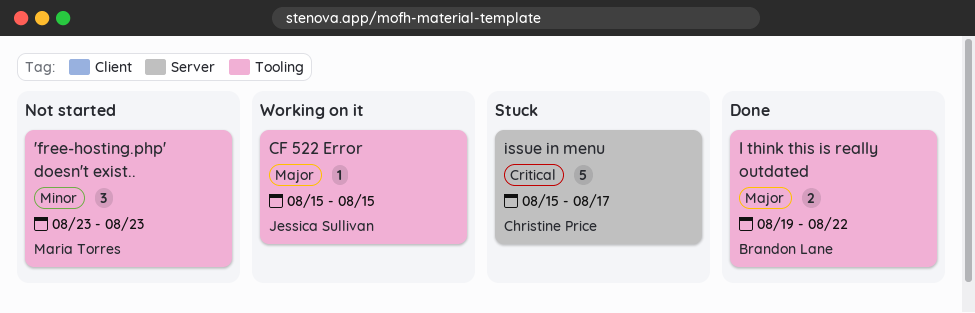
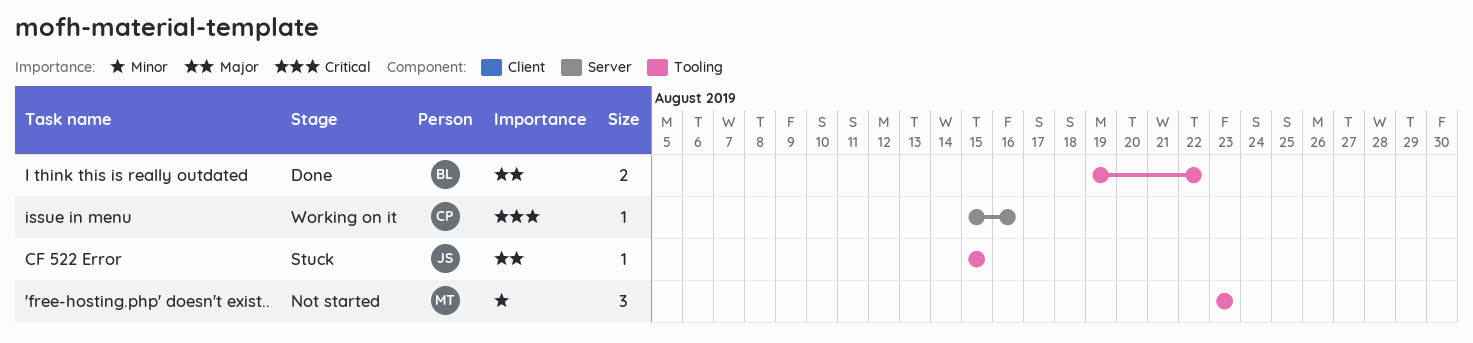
CF 522 Error, status: Working on it -> Stuck
issue in menu, status: Stuck -> Working on it
issue in menu, estimate: 5 -> 1
issue in menu, due: Aug 17 -> Aug 16

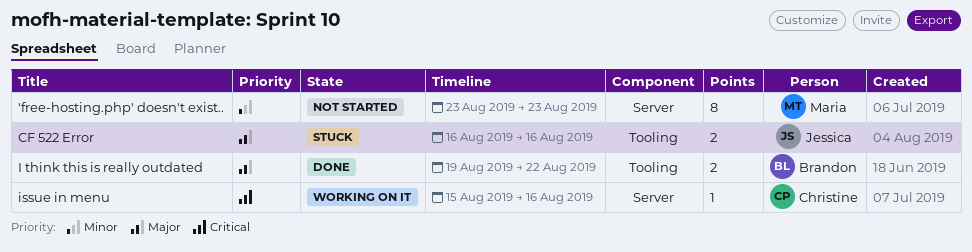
'free-hosting.php' doesn't exist.., label: Tooling -> Server
'free-hosting.php' doesn't exist.., estimate: 3 -> 8
CF 522 Error, estimate: 1 -> 2
CF 522 Error, start: Aug 15 -> Aug 16
CF 522 Error, due: Aug 15 -> Aug 16

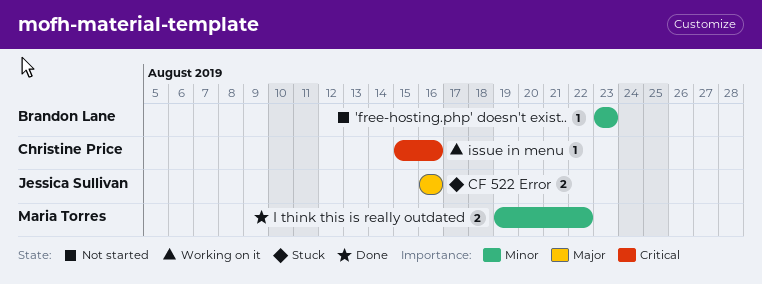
'free-hosting.php' doesn't exist.., owner: Maria Torres -> Brandon Lane
'free-hosting.php' doesn't exist.., estimate: 8 -> 1
I think this is really outdated, owner: Brandon Lane -> Maria Torres
I think this is really outdated, priority: Major -> Minor

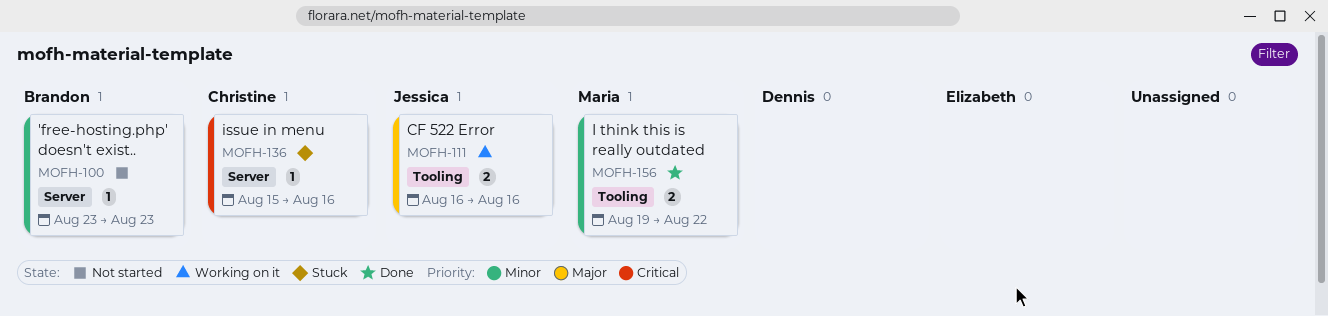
CF 522 Error, status: Stuck -> Working on it
issue in menu, status: Working on it -> Stuck

